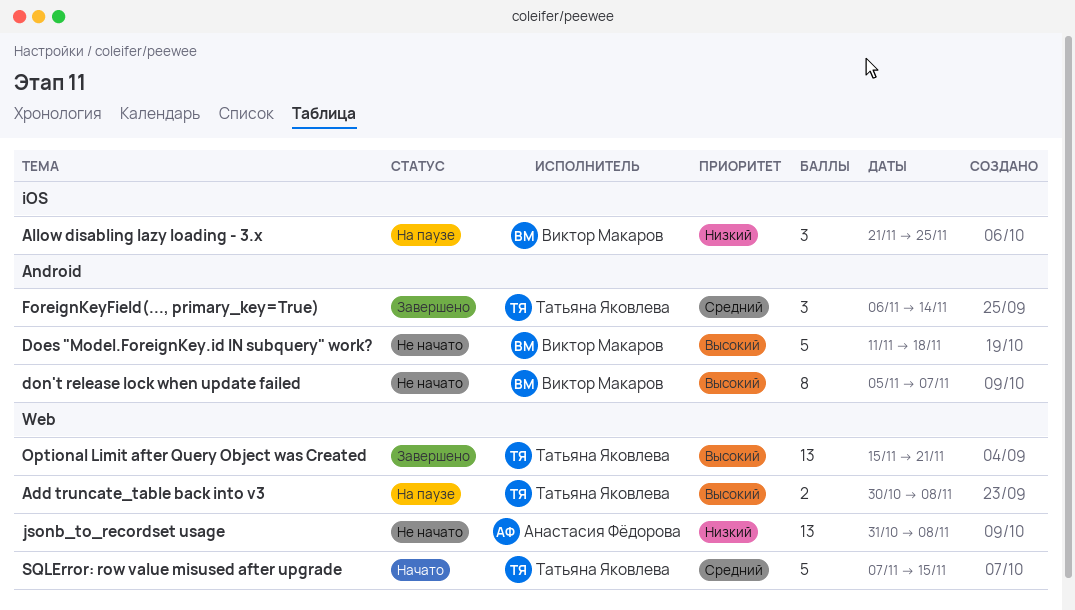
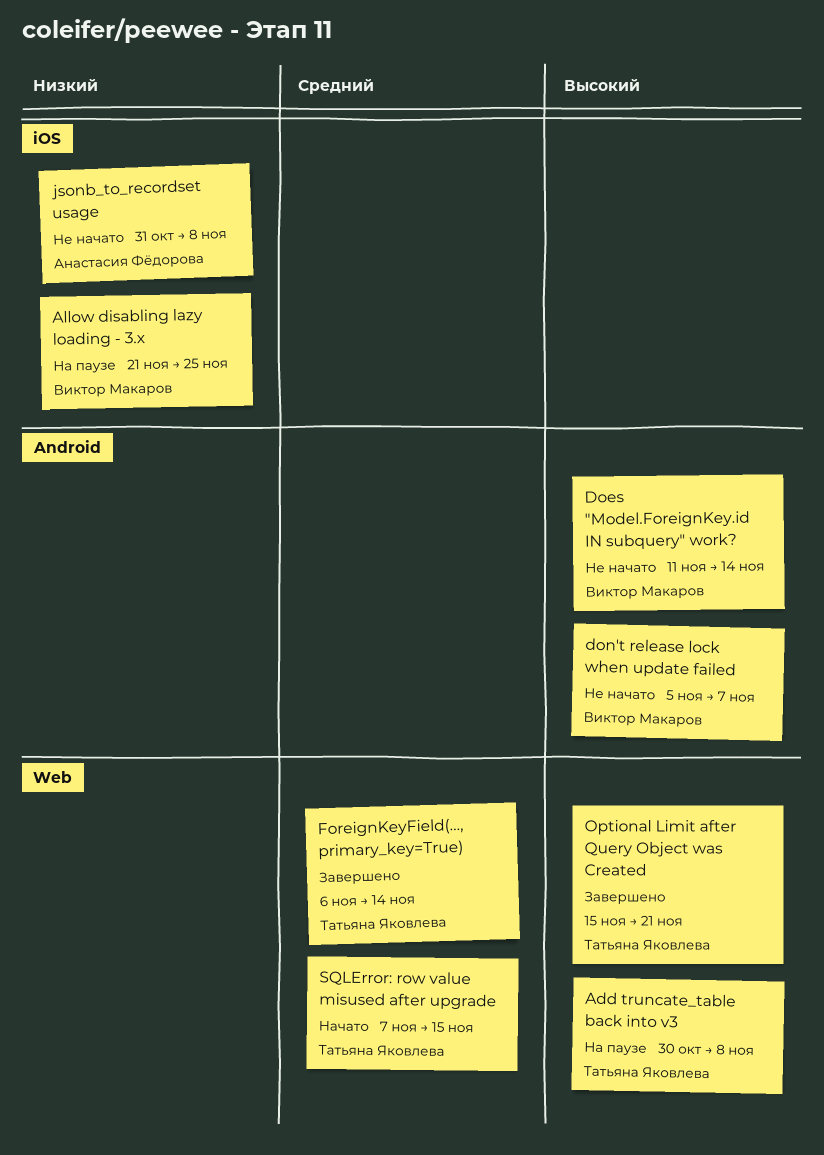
Does "Model.ForeignKey.id IN subquery" work?, due: Nov 18 -> Nov 14
ForeignKeyField(..., primary_key=True), label: Android -> Web
jsonb_to_recordset usage, label: Web -> iOS

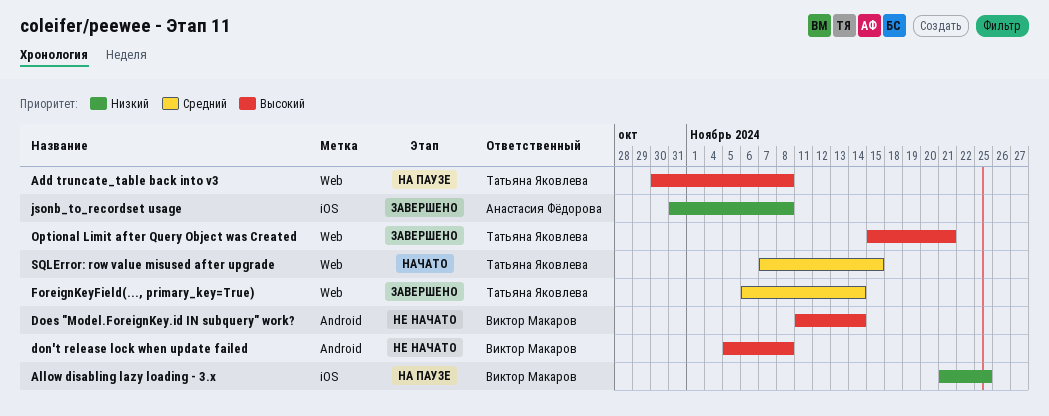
don't release lock when update failed, due: Nov 7 -> Nov 8
jsonb_to_recordset usage, status: Не начато -> Завершено

